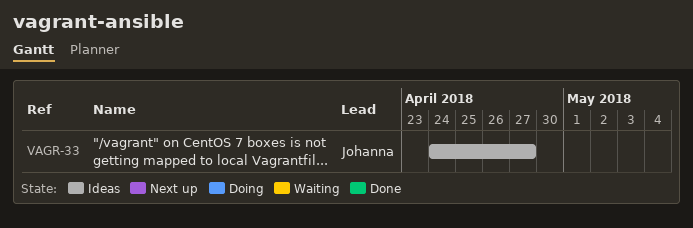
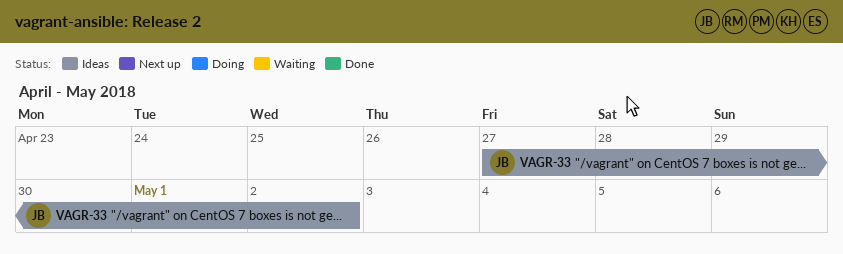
VAGR-33, start: Apr 24 -> Apr 27
VAGR-33, due: Apr 27 -> May 2

